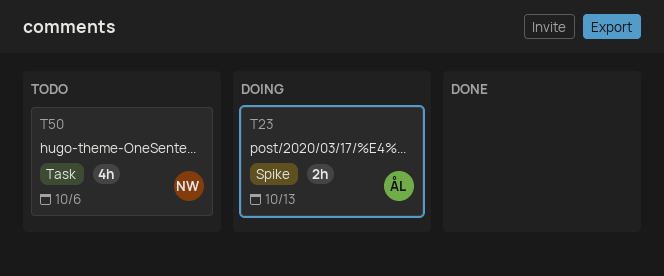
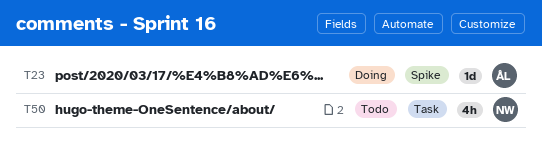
T23, estimate: 2h -> 1d

